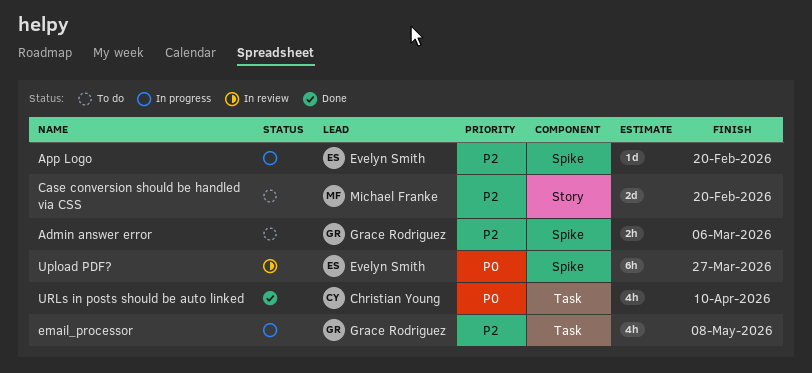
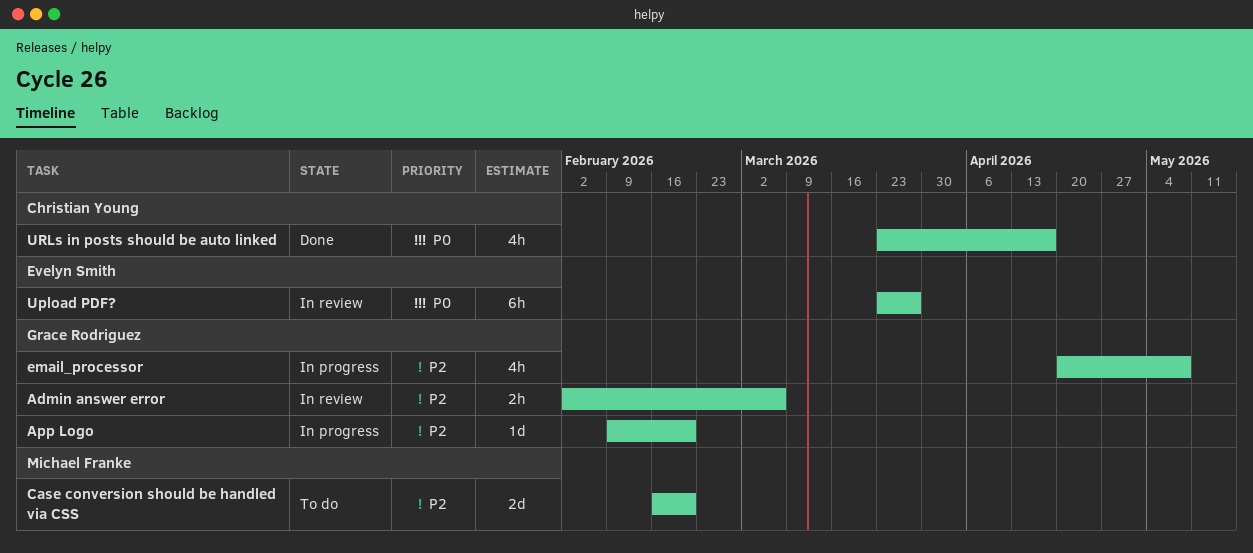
Admin answer error, status: To do -> In review
App Logo, owner: Evelyn Smith -> Grace Rodriguez
URLs in posts should be auto linked, due: Apr 10 -> Apr 17

